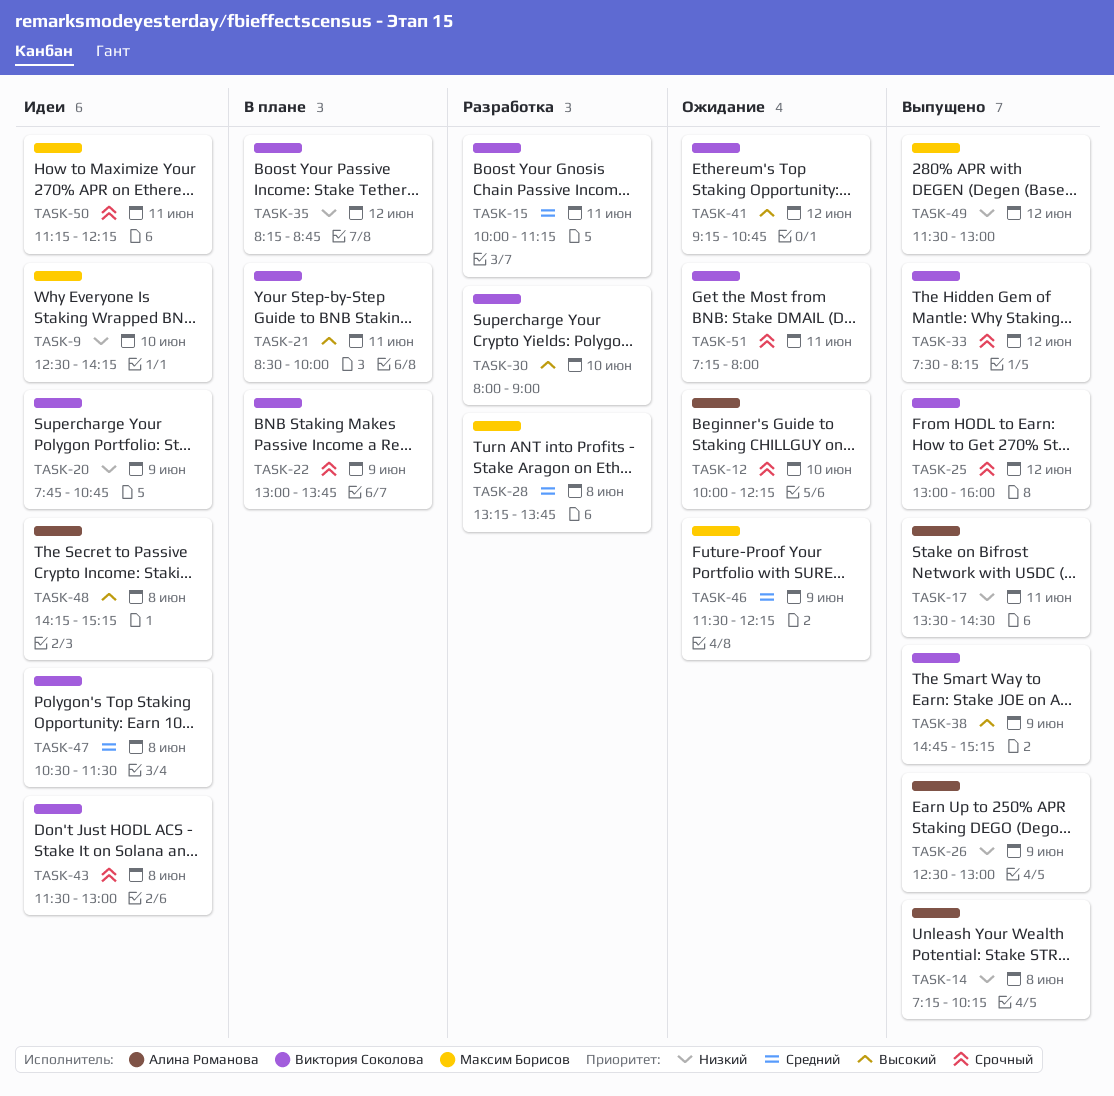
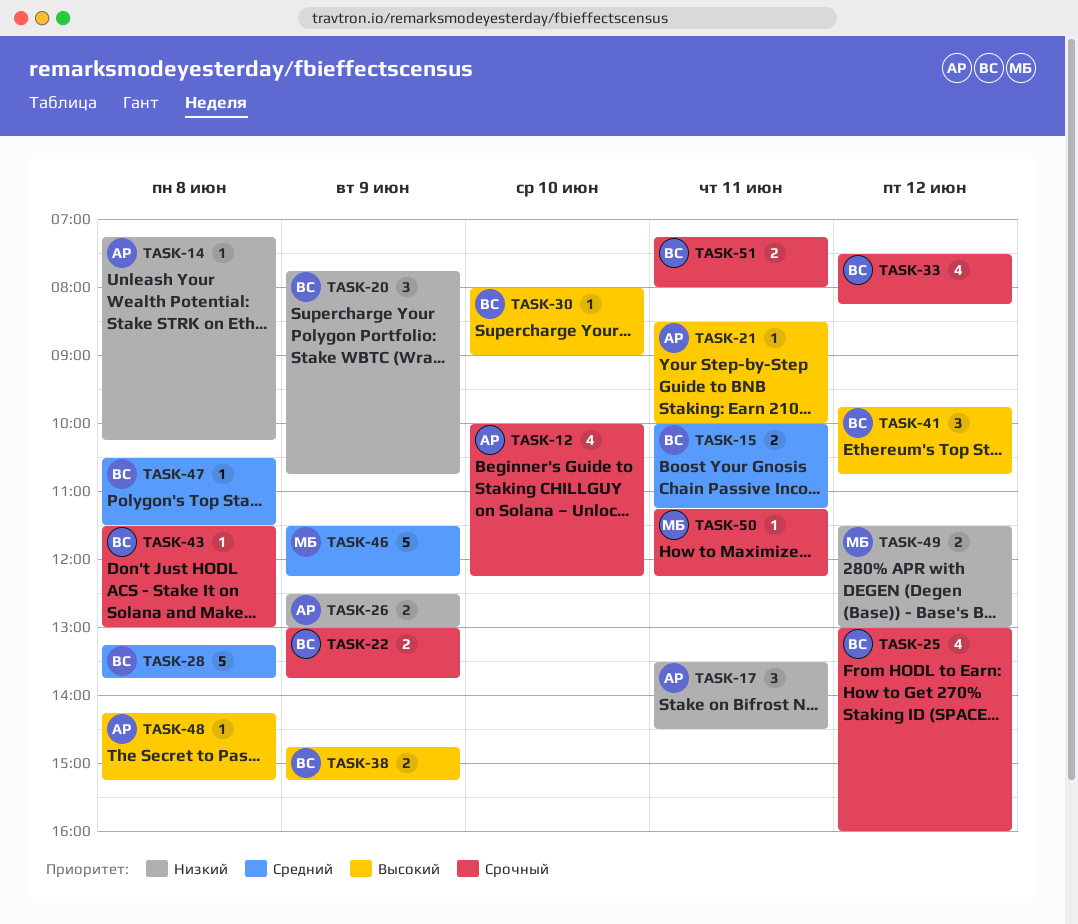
TASK-9: present -> none
TASK-21, owner: Виктория Соколова -> Алина Романова
TASK-28, owner: Максим Борисов -> Виктория Соколова
TASK-35: present -> none
TASK-41, begins: 09:15 -> 09:45

